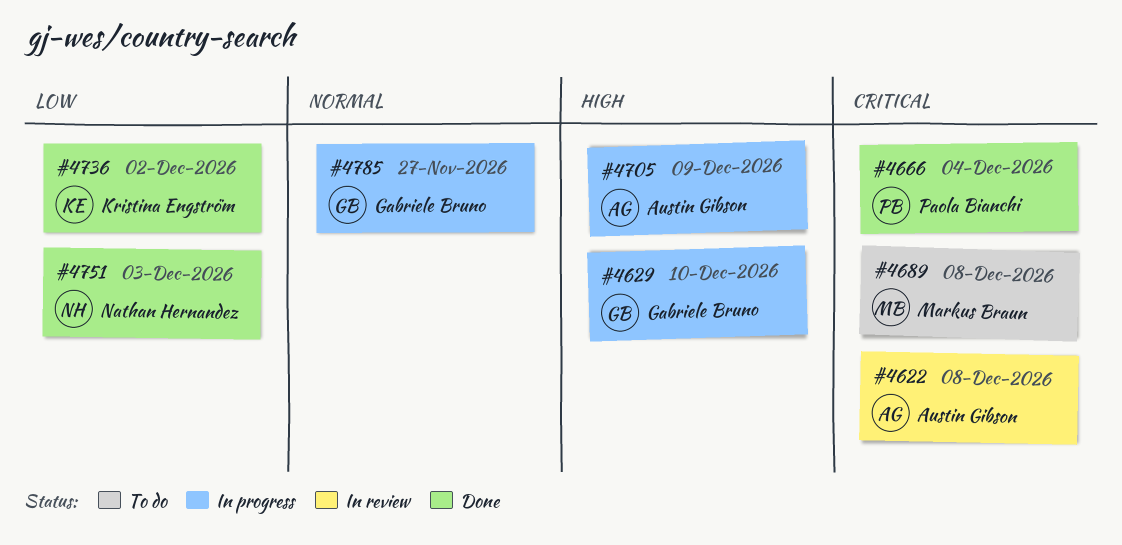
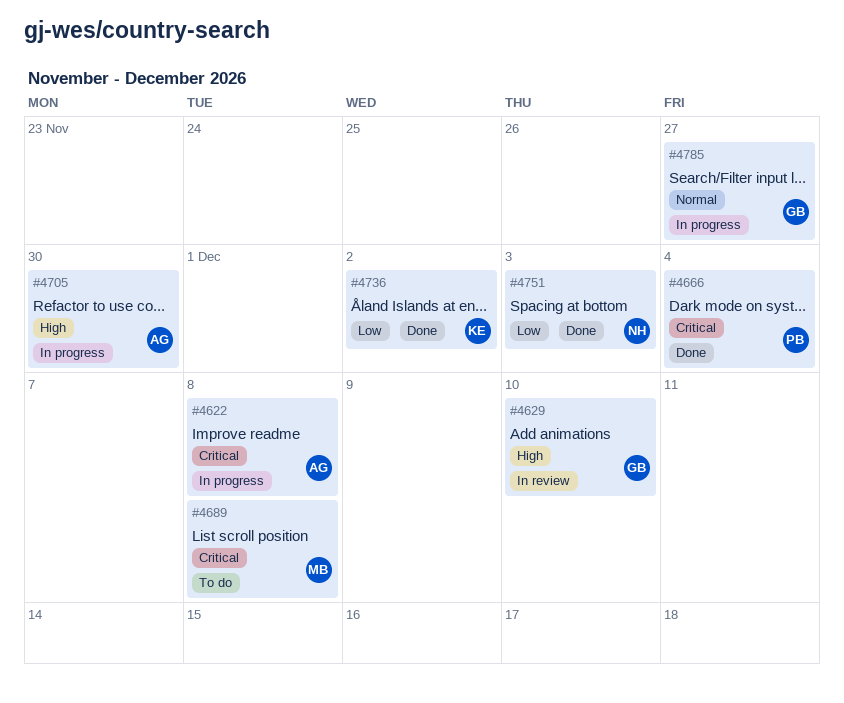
#4622, status: In review -> In progress
#4629, status: In progress -> In review
#4705, due: Dec 9 -> Nov 30

